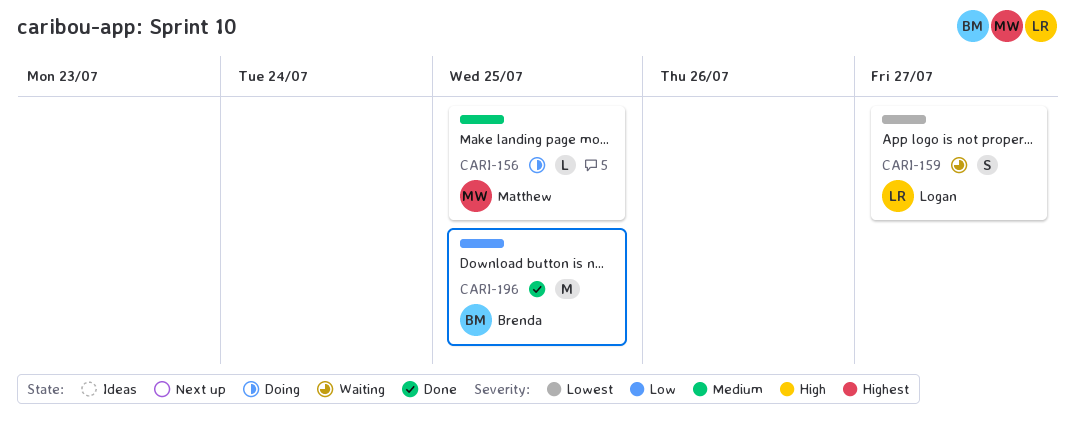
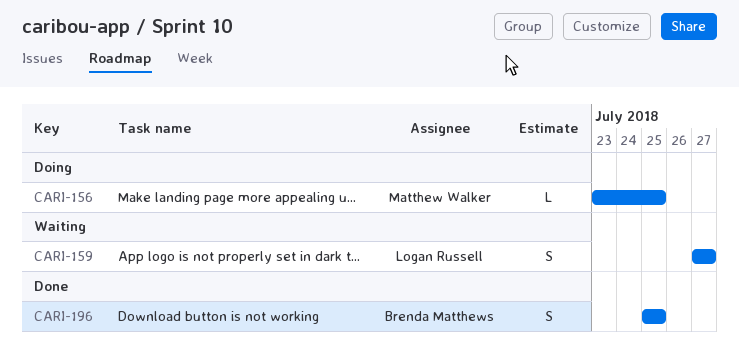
CARI-196, estimate: M -> S

